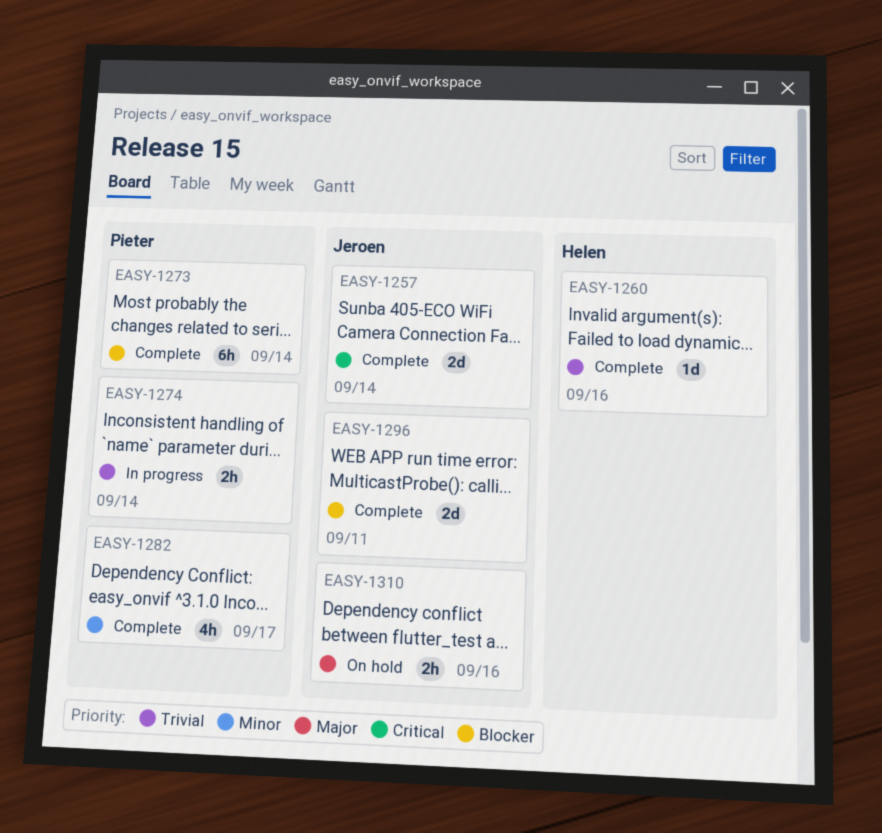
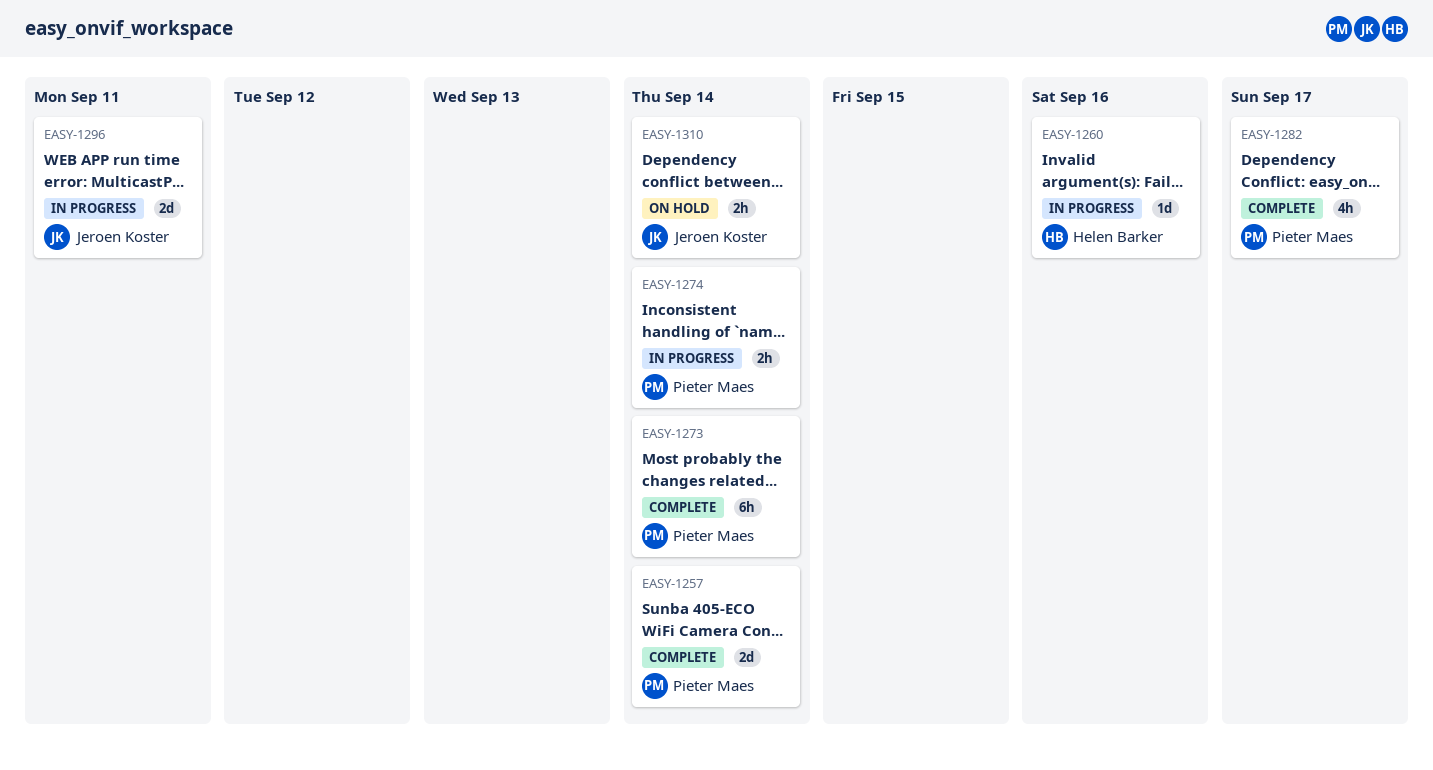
EASY-1257, owner: Jeroen Koster -> Pieter Maes
EASY-1260, status: Complete -> In progress
EASY-1296, status: Complete -> In progress
EASY-1310, due: Sep 16 -> Sep 14

